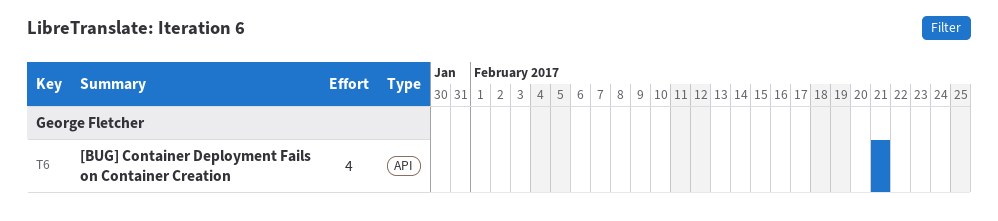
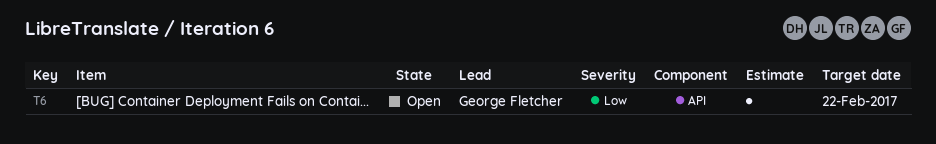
T6, estimate: 4 -> 1
T6, due: Feb 21 -> Feb 22

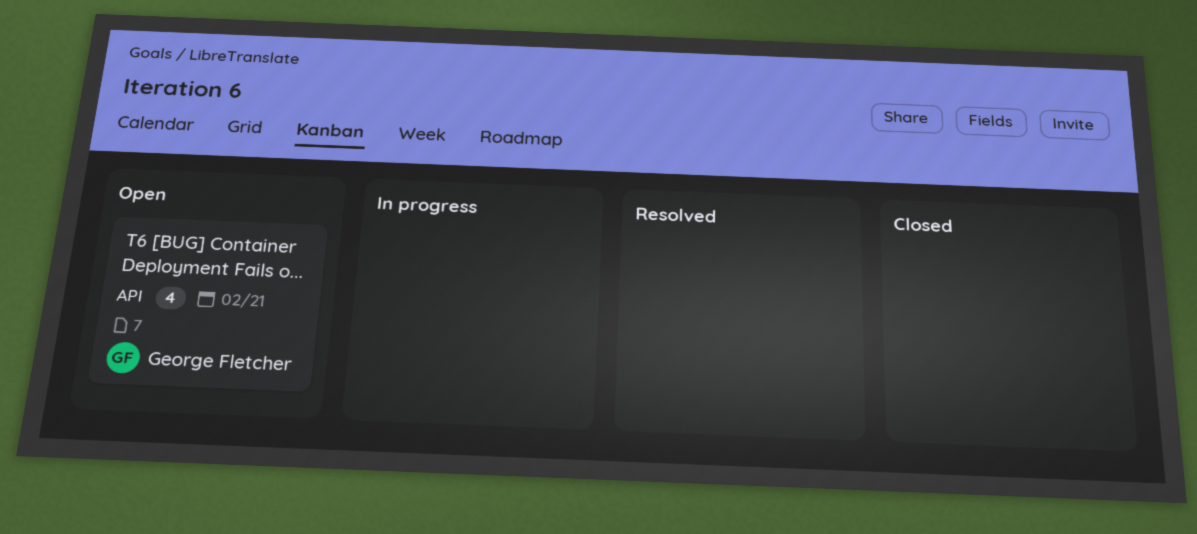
T6, estimate: 1 -> 4
T6, due: Feb 22 -> Feb 21

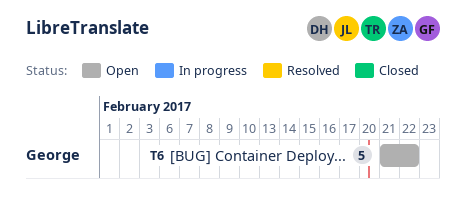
T6, estimate: 4 -> 5
T6, due: Feb 21 -> Feb 22

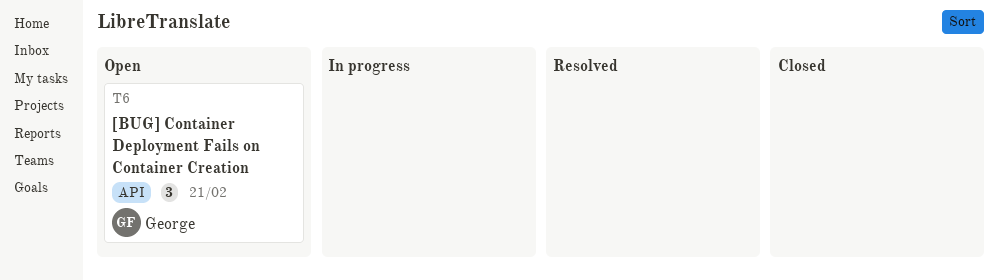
T6, estimate: 5 -> 3
T6, due: Feb 22 -> Feb 21

